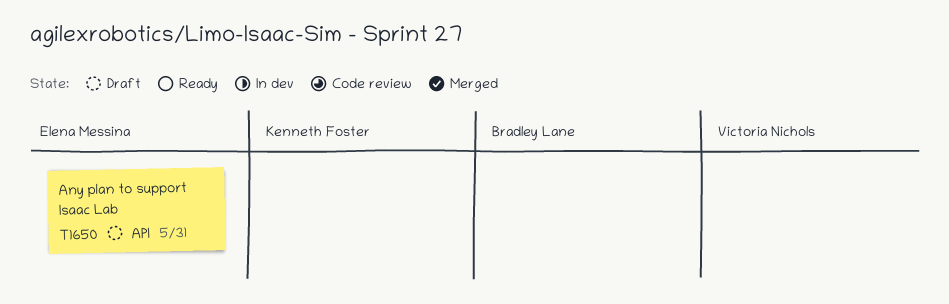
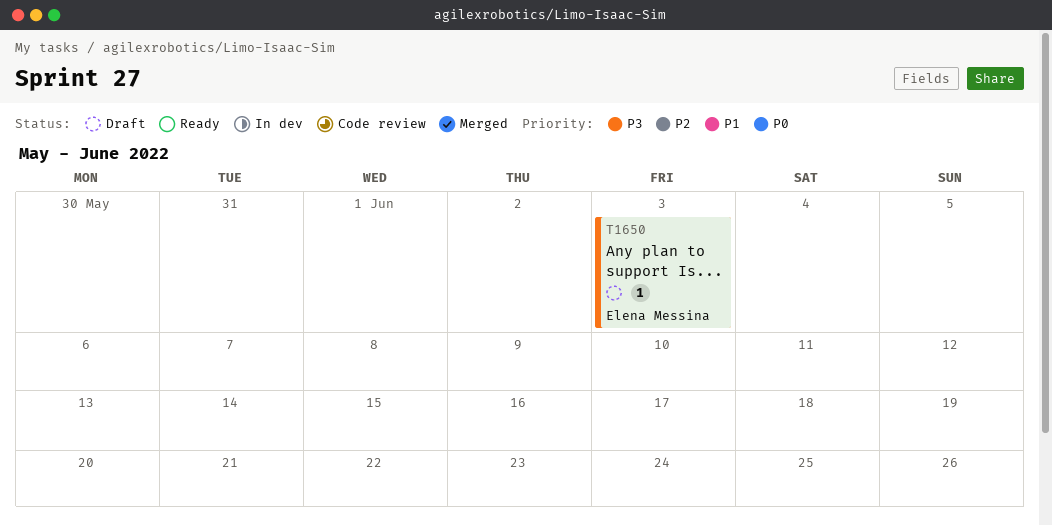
T1650, due: May 31 -> Jun 3

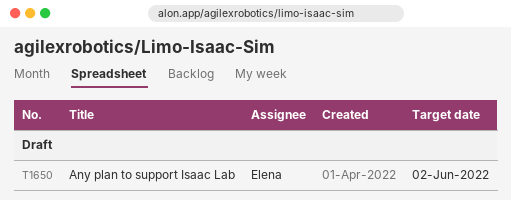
T1650, due: Jun 3 -> Jun 2

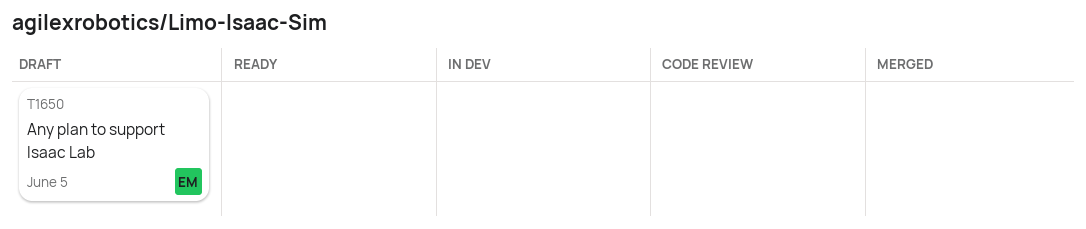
T1650, due: Jun 2 -> Jun 5

